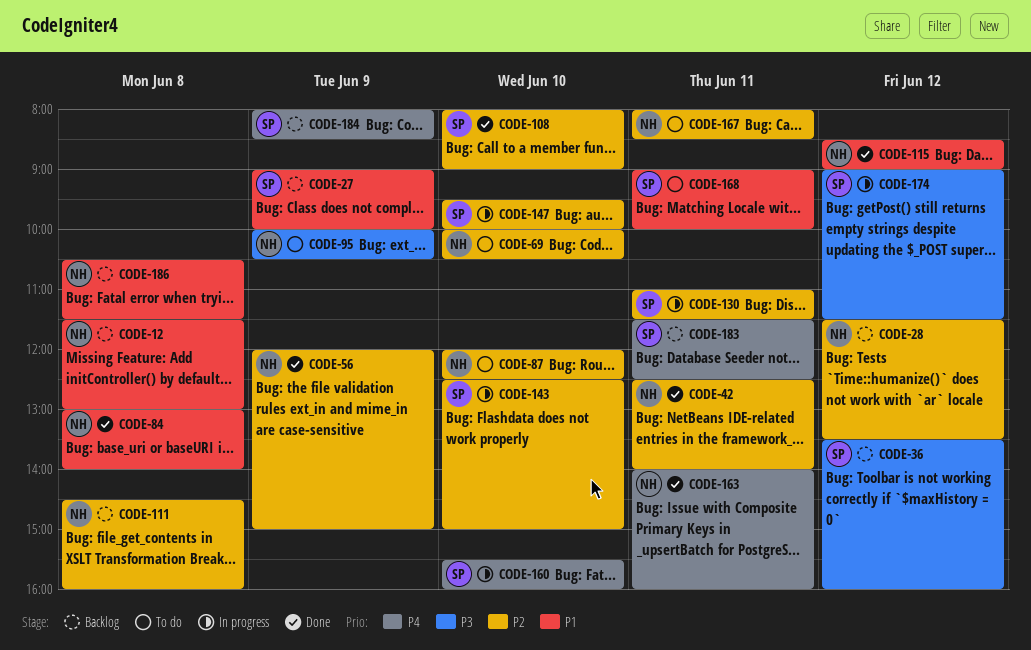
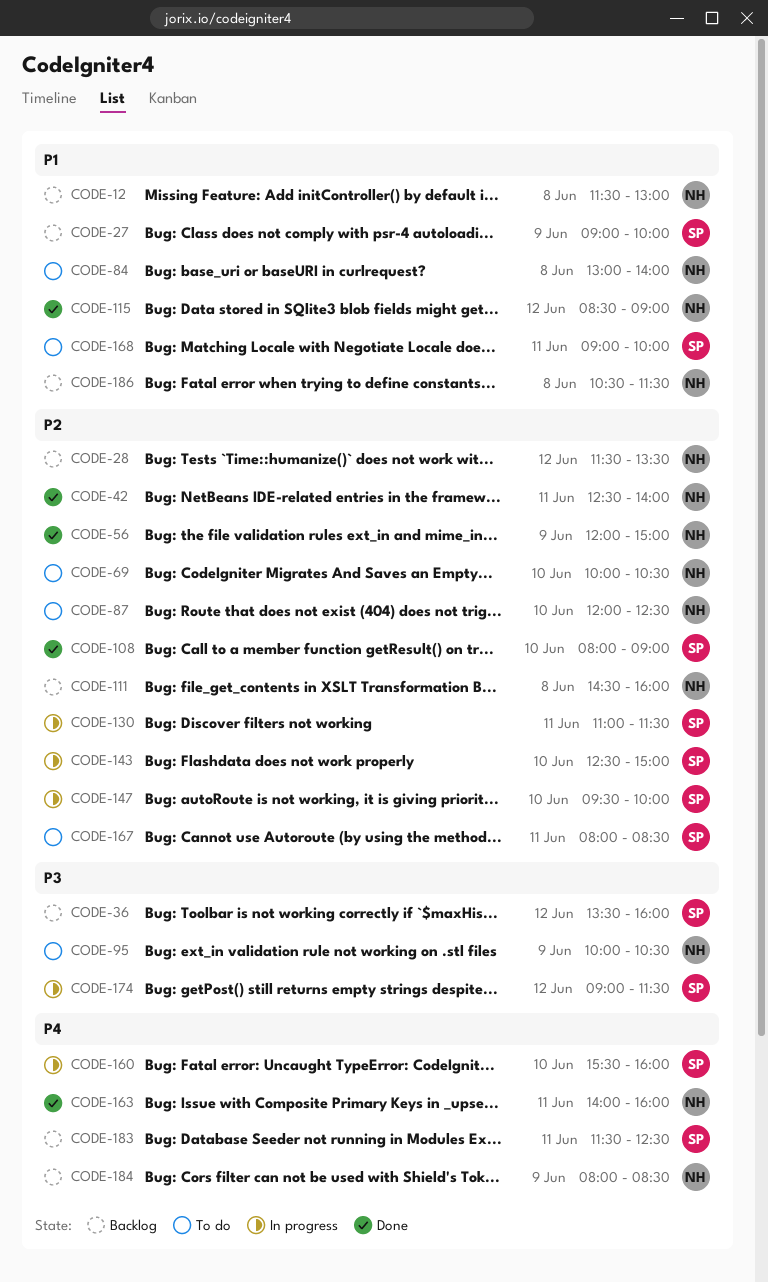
CODE-84, status: Done -> To do
CODE-167, owner: NH -> SP
CODE-184, owner: SP -> NH

